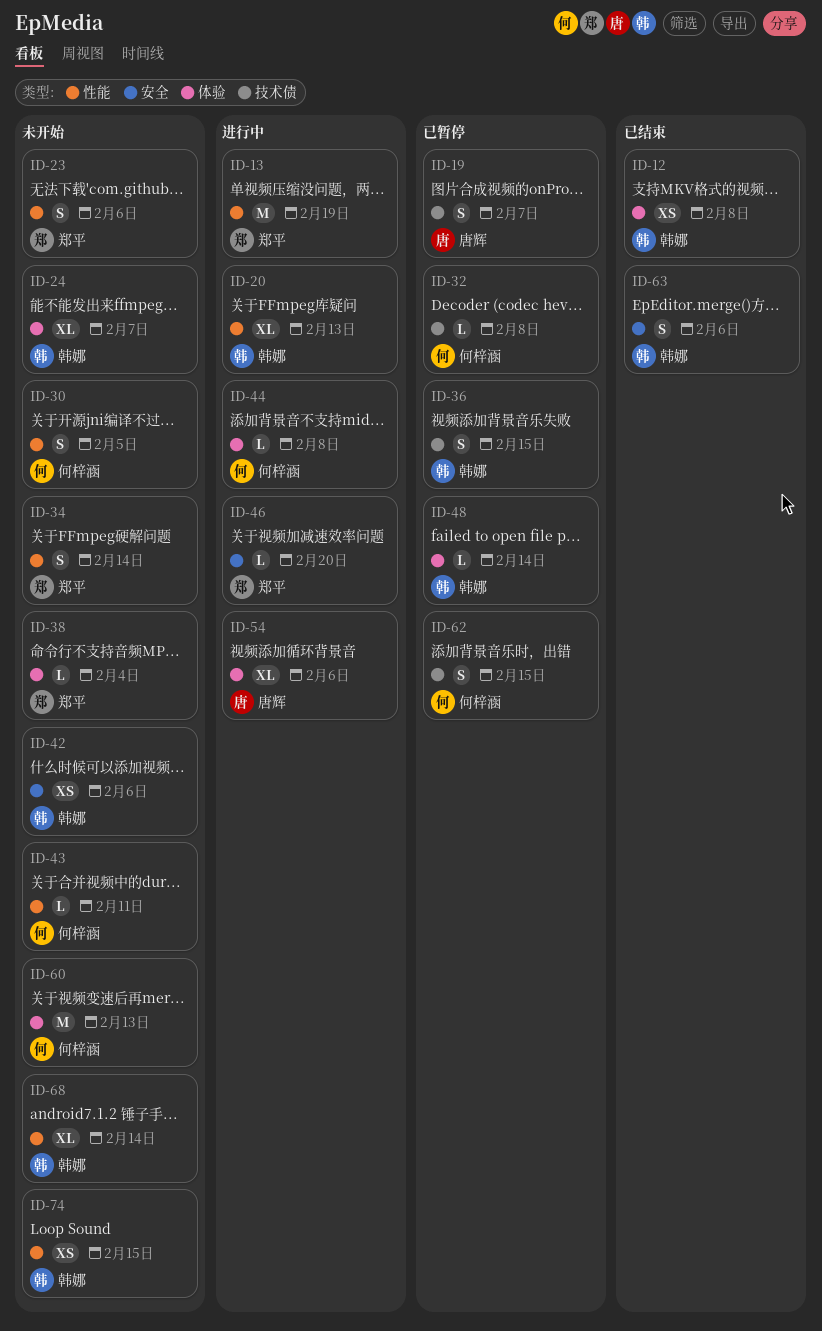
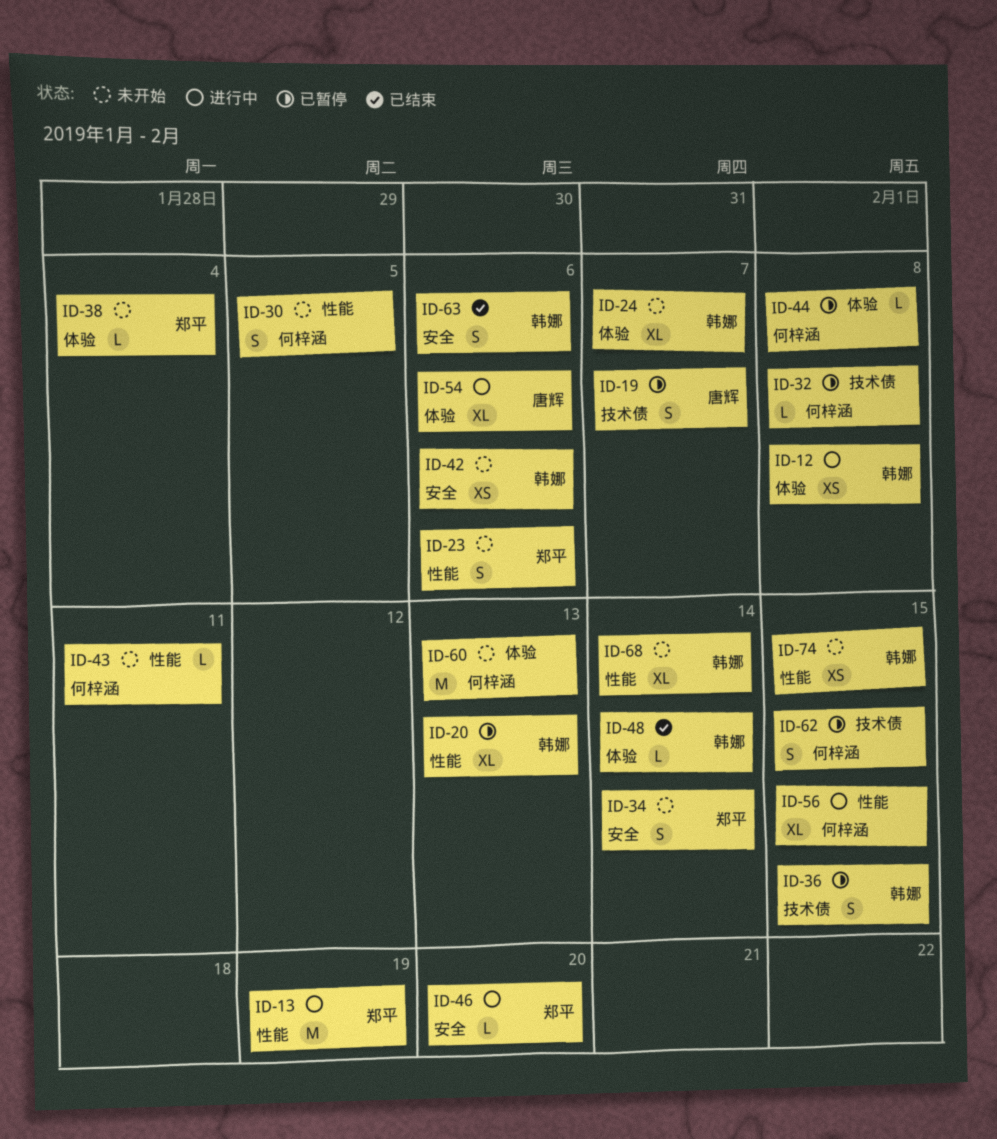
ID-12, status: 已结束 -> 进行中
ID-20, status: 进行中 -> 已暂停
ID-34, label: 性能 -> 安全
ID-44, status: 进行中 -> 已暂停
ID-48, status: 已暂停 -> 已结束
ID-56: none -> present

